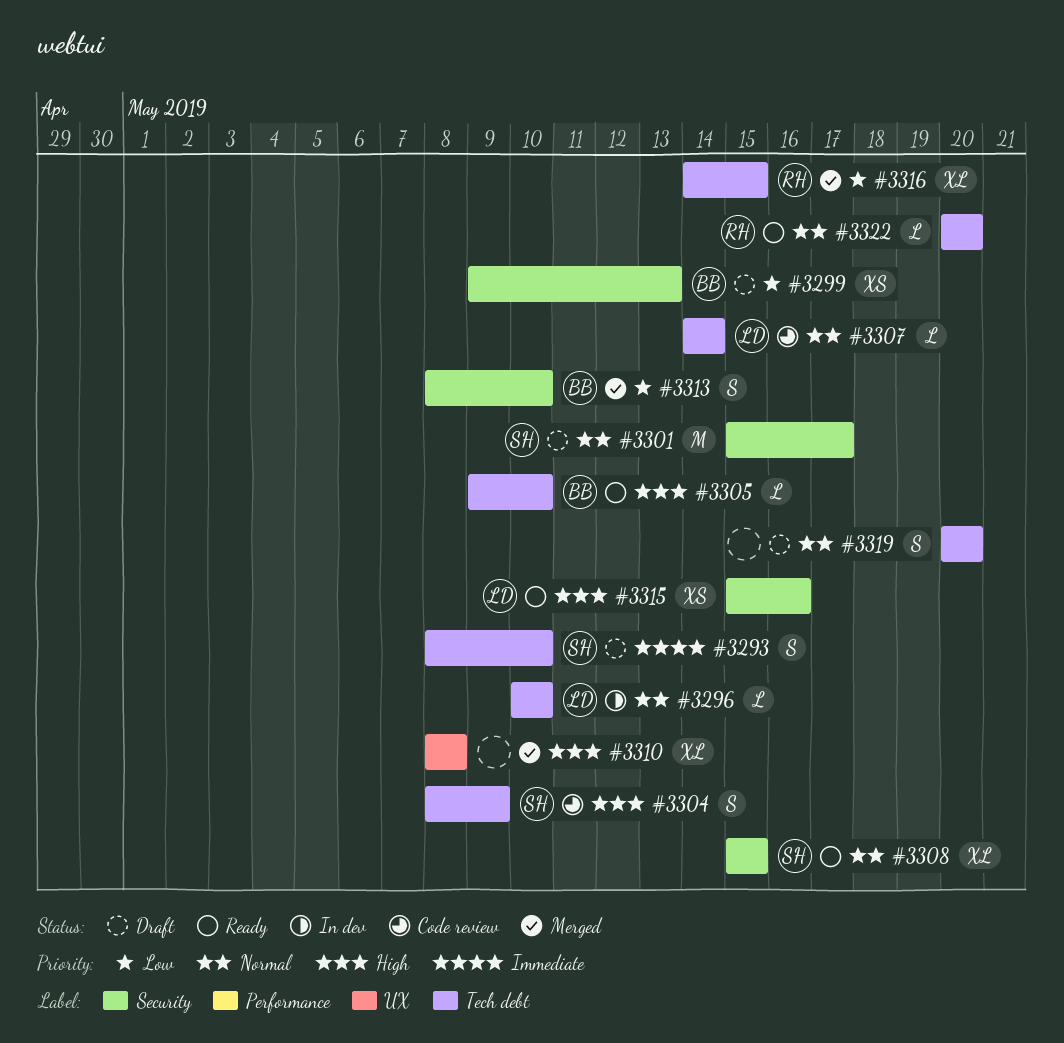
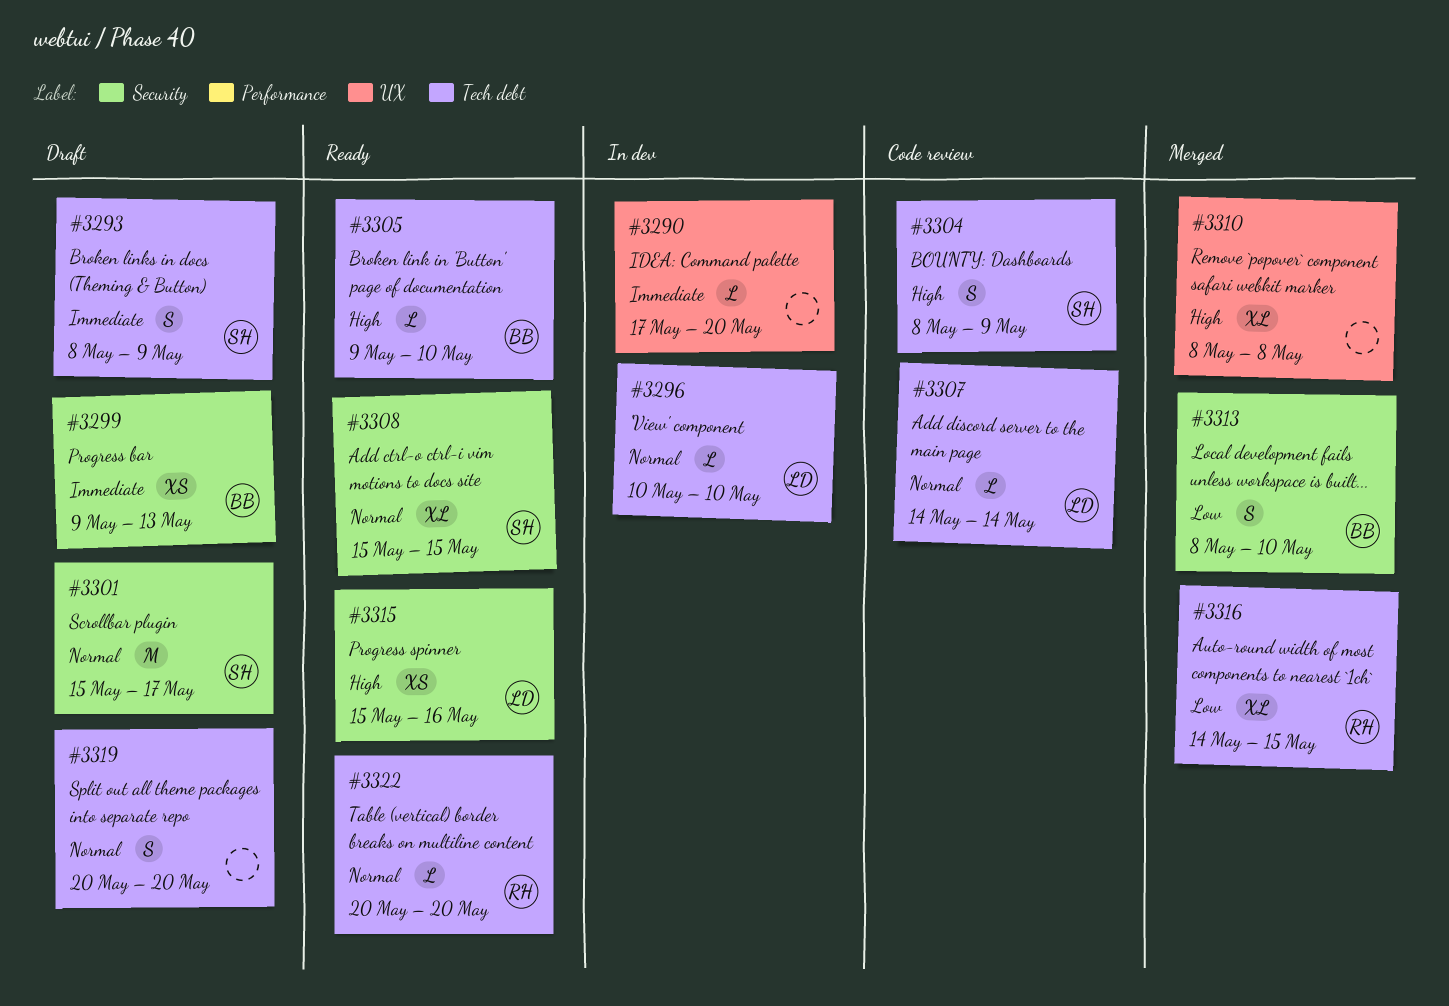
#3290: none -> present
#3293, due: May 10 -> May 9
#3299, priority: Low -> Immediate

